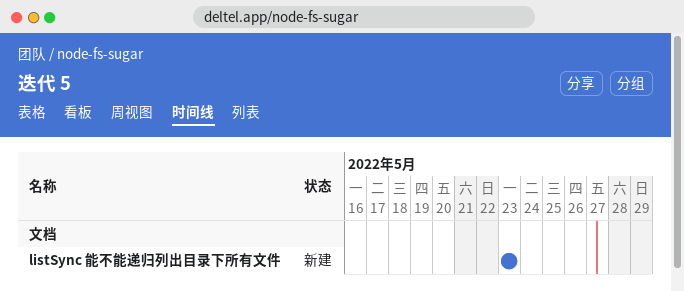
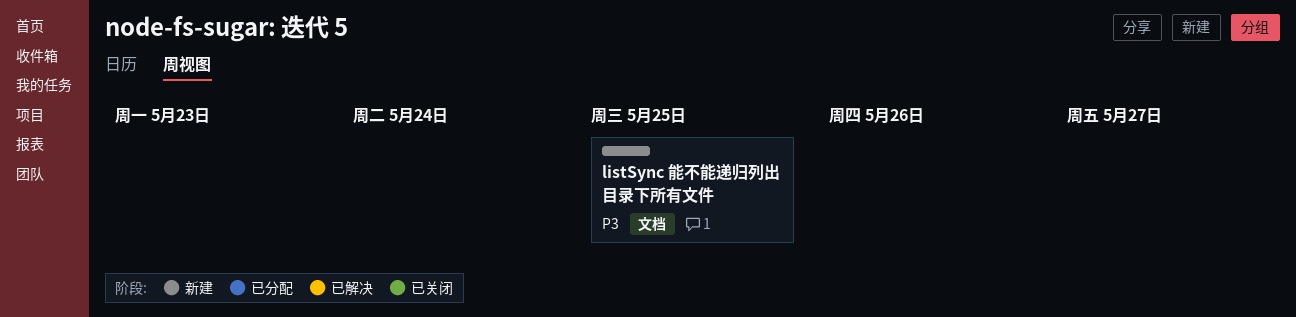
listSync 能不能递归列出目录下所有文件, due: May 23 -> May 25

